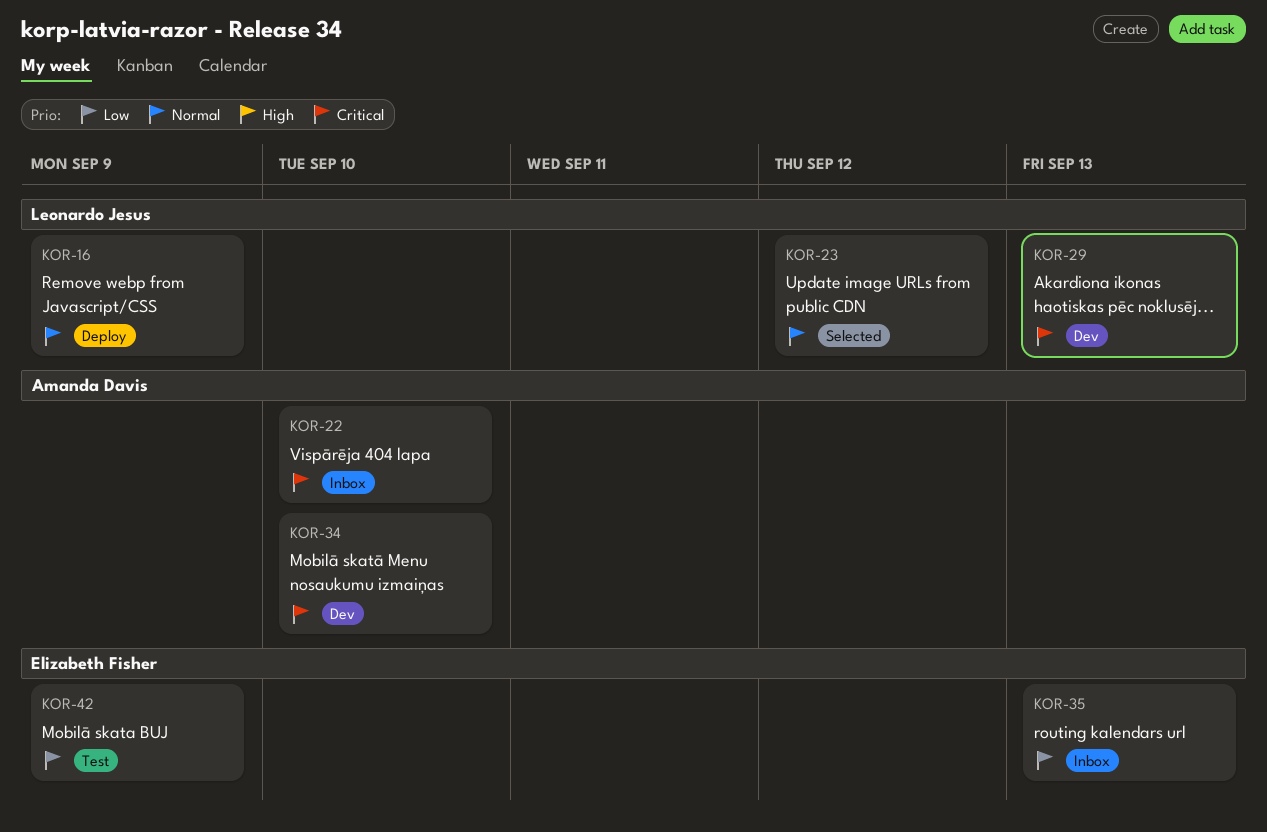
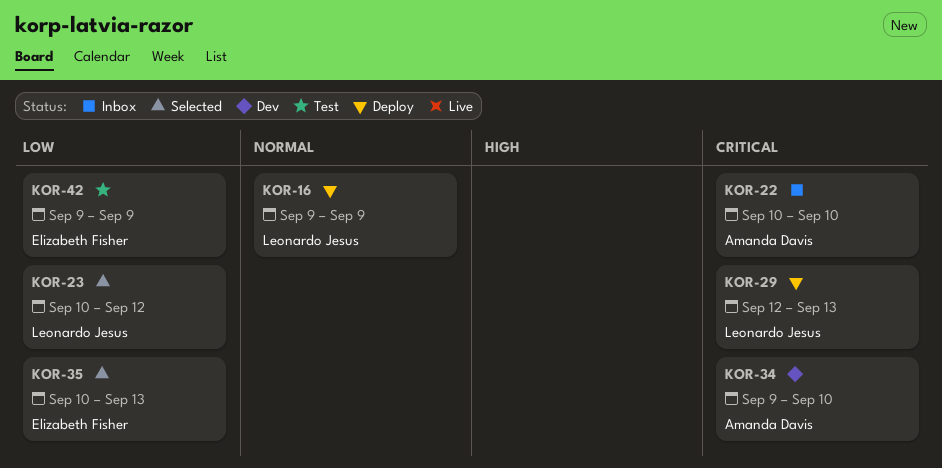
KOR-23, priority: Normal -> Low
KOR-29, status: Dev -> Deploy
KOR-35, status: Inbox -> Selected

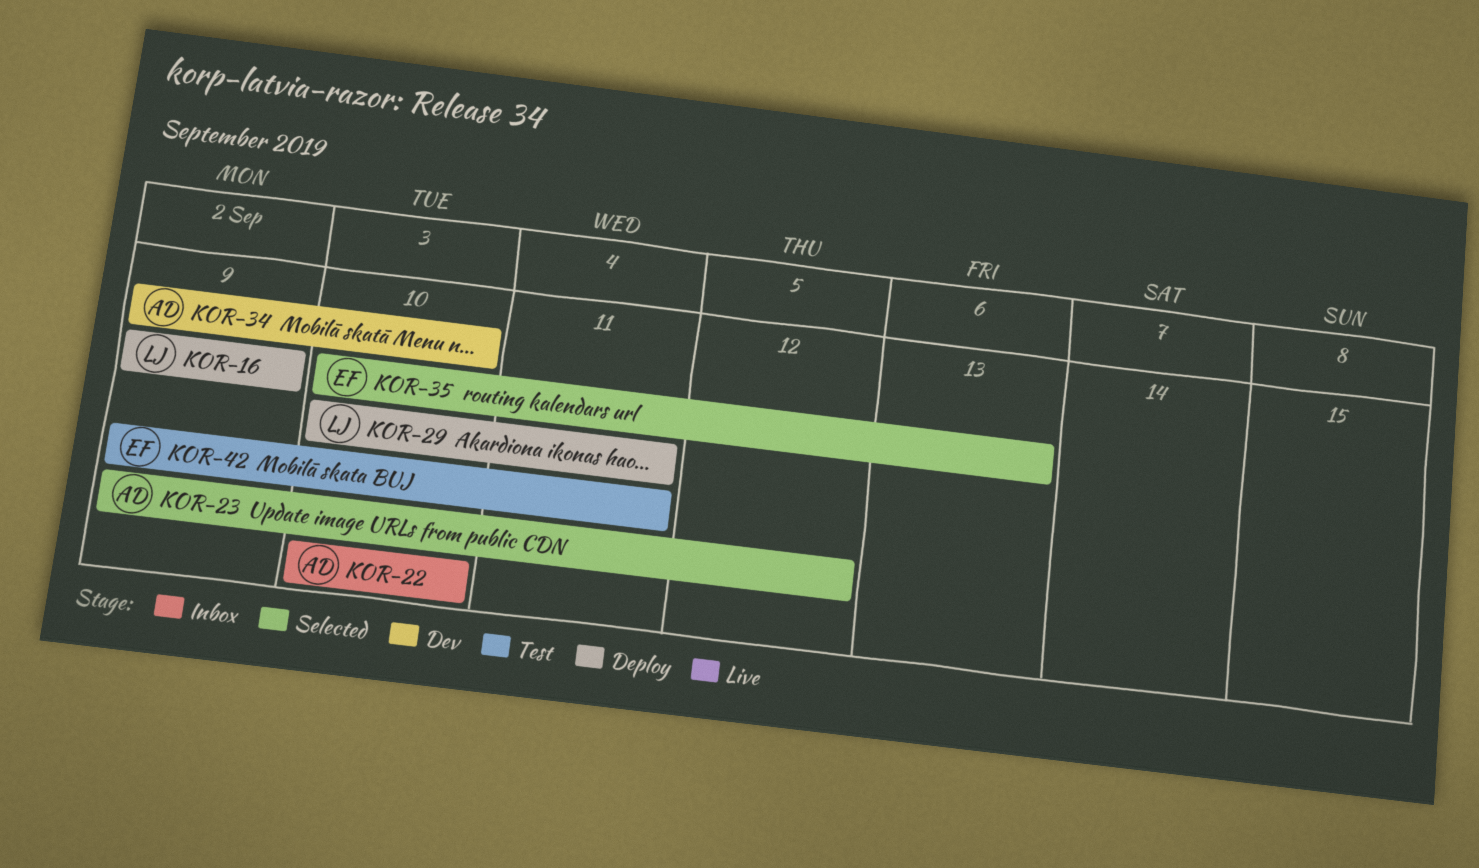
KOR-23, owner: Leonardo Jesus -> Amanda Davis
KOR-23, start: Sep 10 -> Sep 9
KOR-29, start: Sep 12 -> Sep 10
KOR-29, due: Sep 13 -> Sep 11
KOR-42, due: Sep 9 -> Sep 11

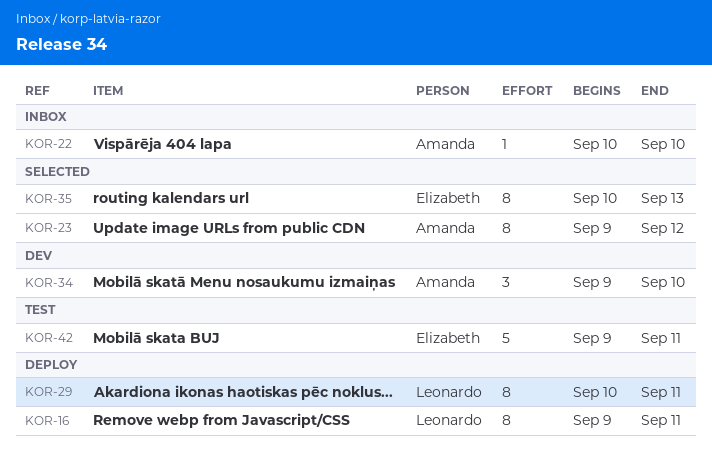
KOR-16, due: Sep 9 -> Sep 11

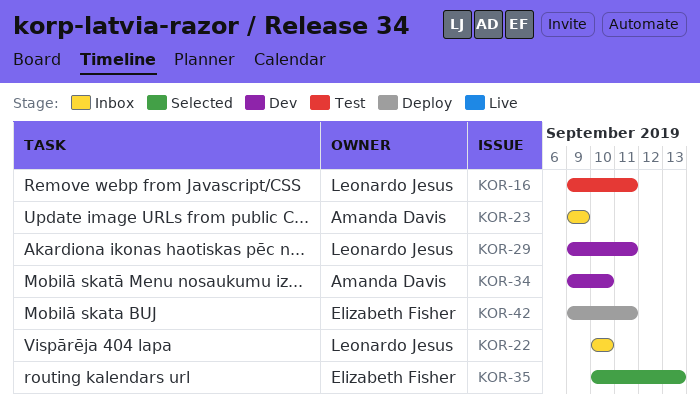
KOR-16, status: Deploy -> Test
KOR-22, owner: Amanda Davis -> Leonardo Jesus
KOR-23, status: Selected -> Inbox
KOR-23, due: Sep 12 -> Sep 9
KOR-29, status: Deploy -> Dev
KOR-29, start: Sep 10 -> Sep 9
KOR-42, status: Test -> Deploy

